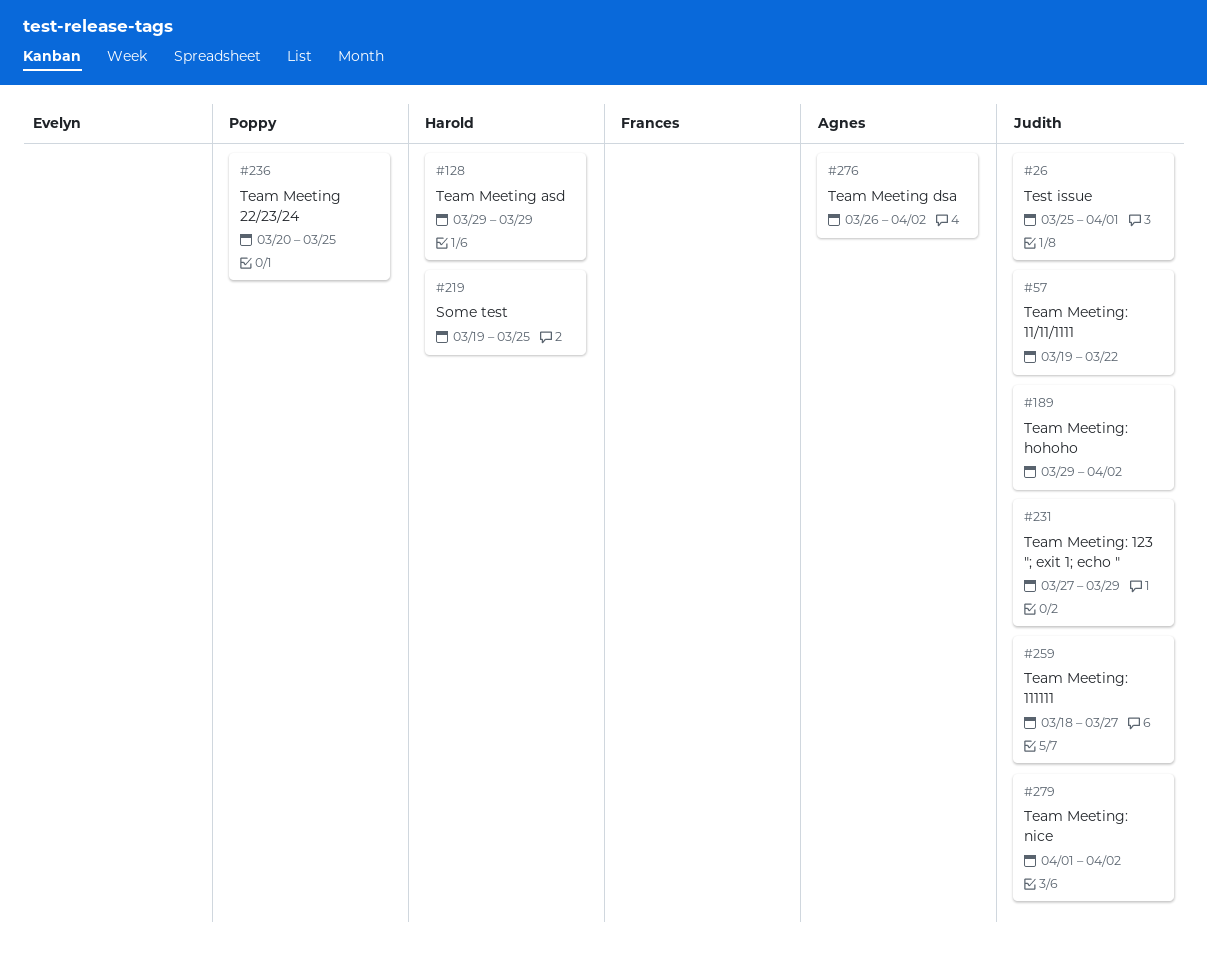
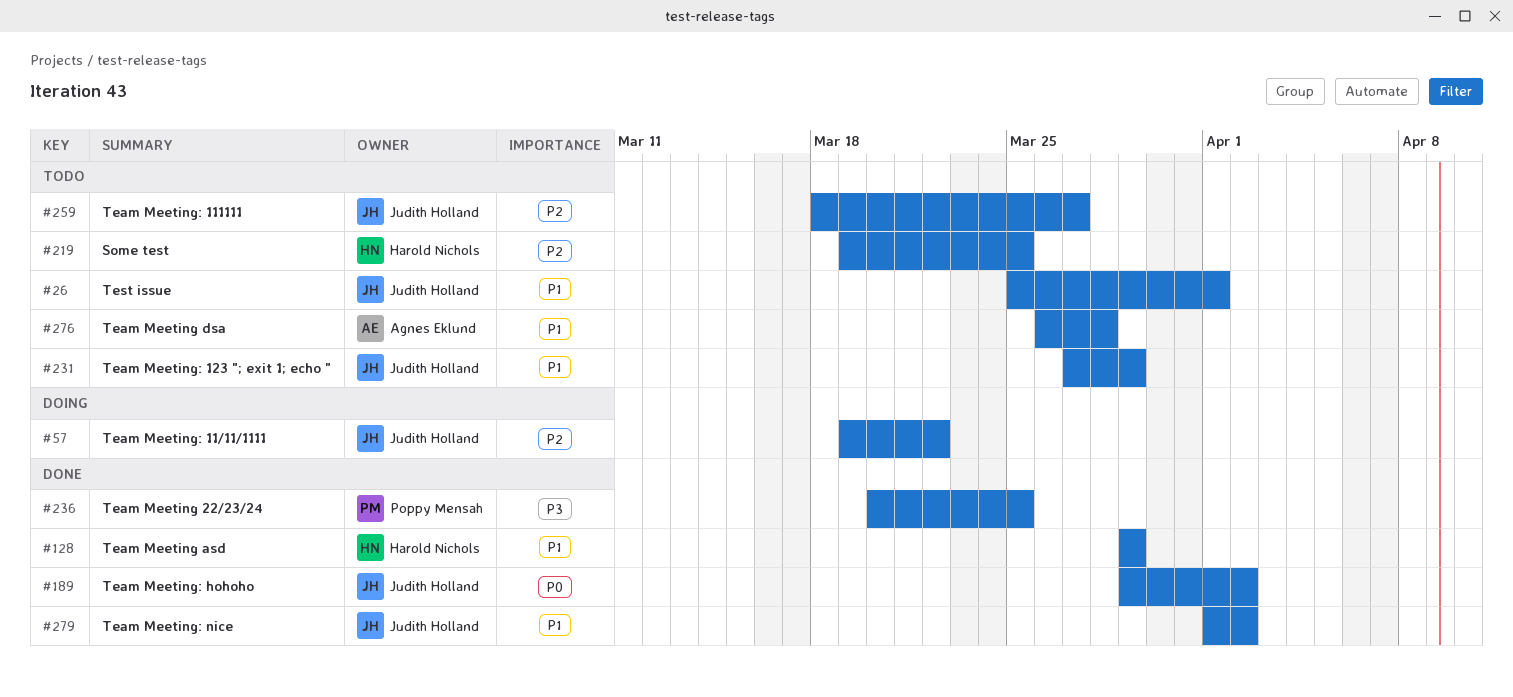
#276, due: Apr 2 -> Mar 28

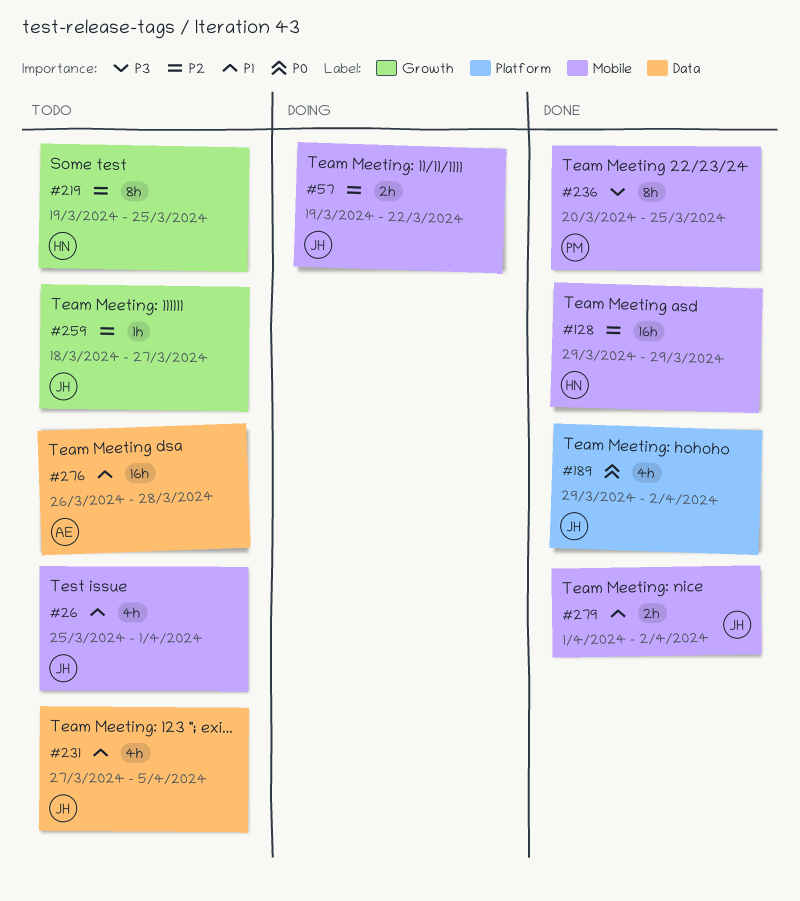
#128, priority: P1 -> P2
#231, due: Mar 29 -> Apr 5

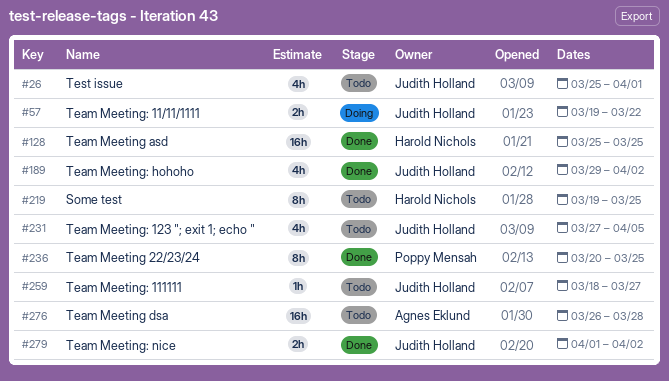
#128, start: Mar 29 -> Mar 25
#128, due: Mar 29 -> Mar 25

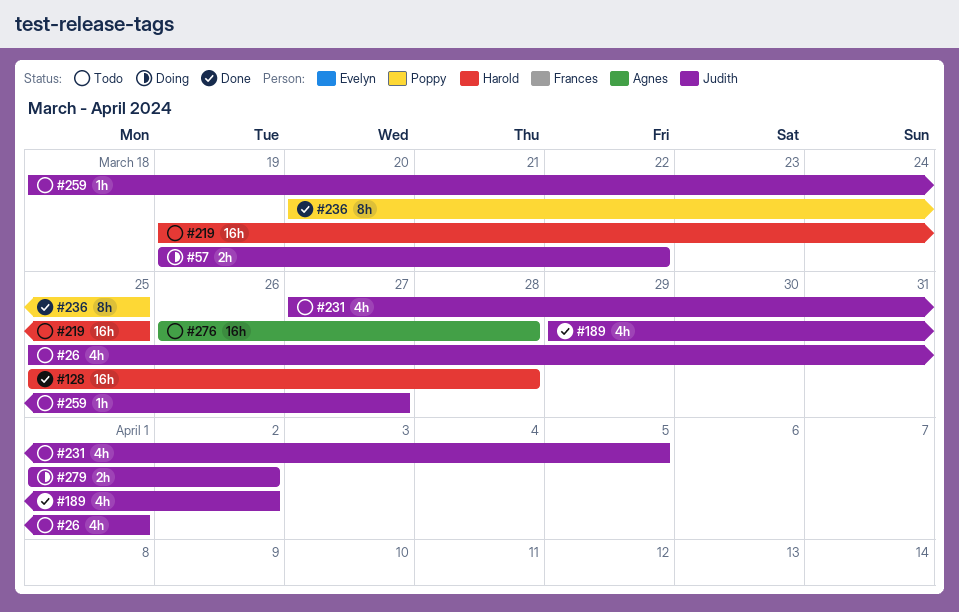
#128, due: Mar 25 -> Mar 28
#219, estimate: 8h -> 16h
#279, status: Done -> Doing

